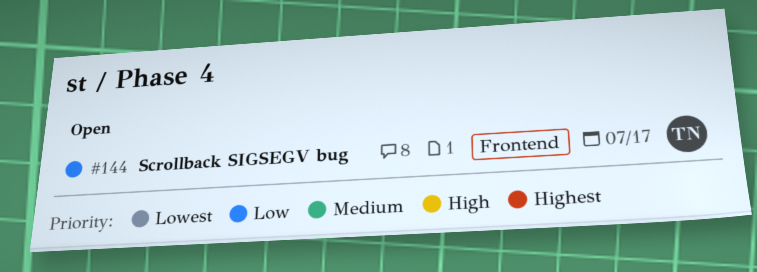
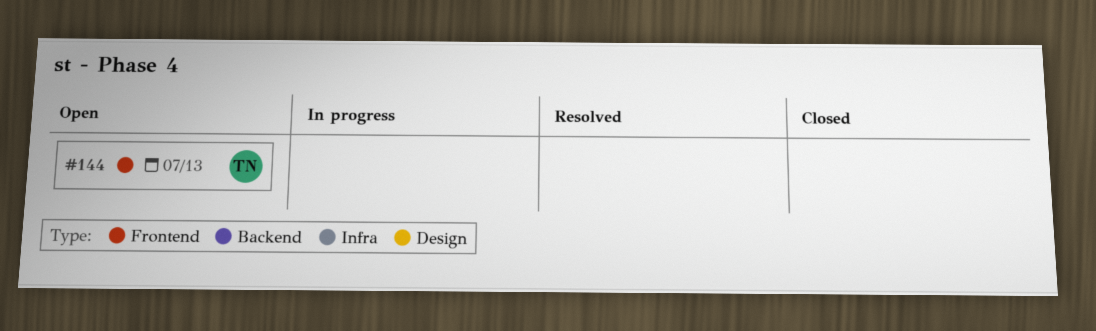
#144, due: Jul 17 -> Jul 13

